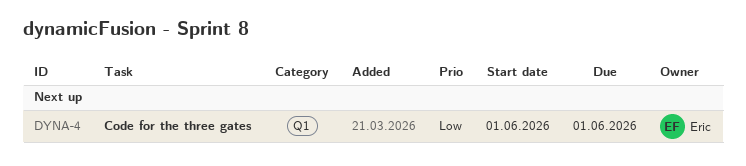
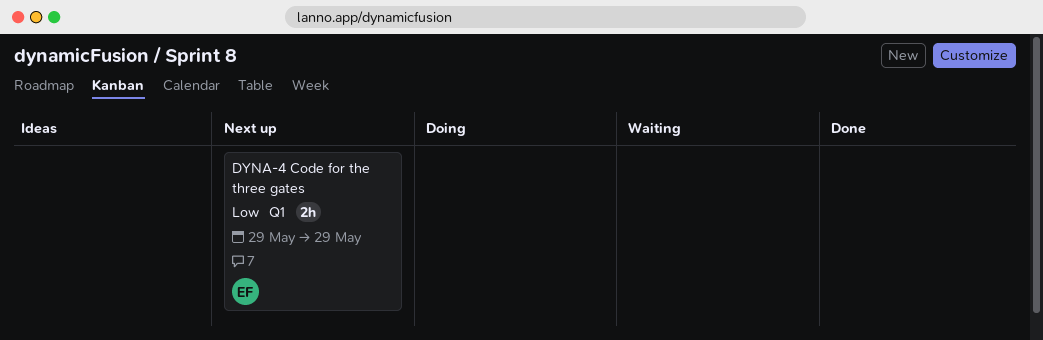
DYNA-4, start: Jun 1 -> May 29
DYNA-4, due: Jun 1 -> May 29

